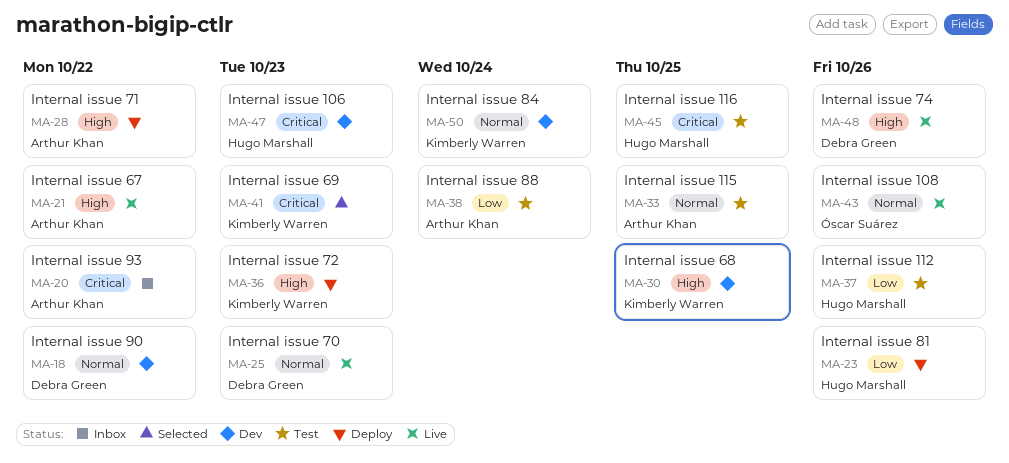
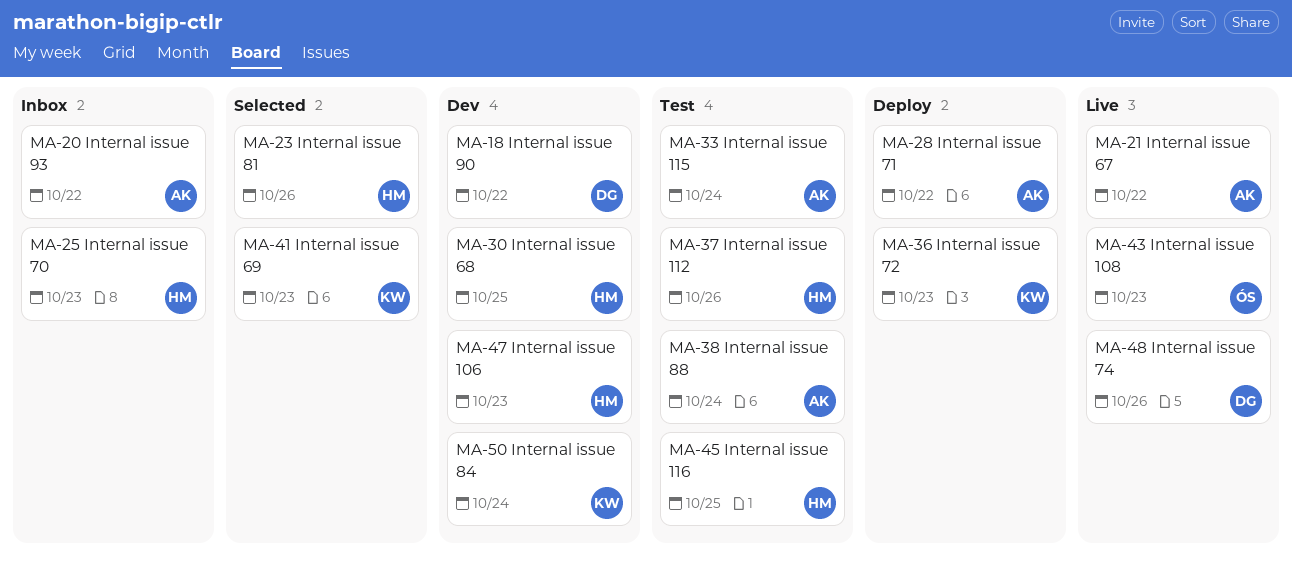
MA-23, status: Deploy -> Selected
MA-25, status: Live -> Inbox
MA-25, owner: Debra Green -> Hugo Marshall
MA-30, owner: Kimberly Warren -> Hugo Marshall
MA-33, due: Oct 25 -> Oct 24
MA-43, due: Oct 26 -> Oct 23

